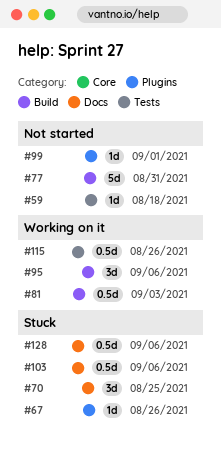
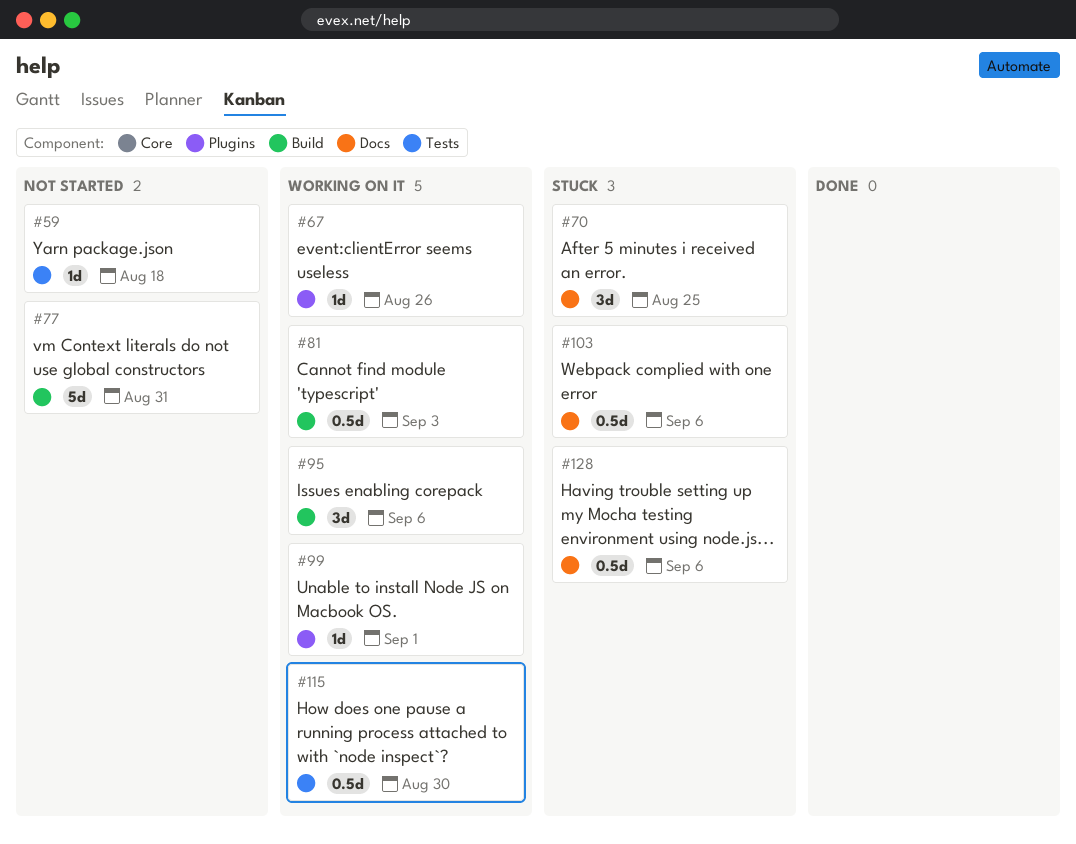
#67, status: Stuck -> Working on it
#99, status: Not started -> Working on it
#115, due: Aug 26 -> Aug 30

